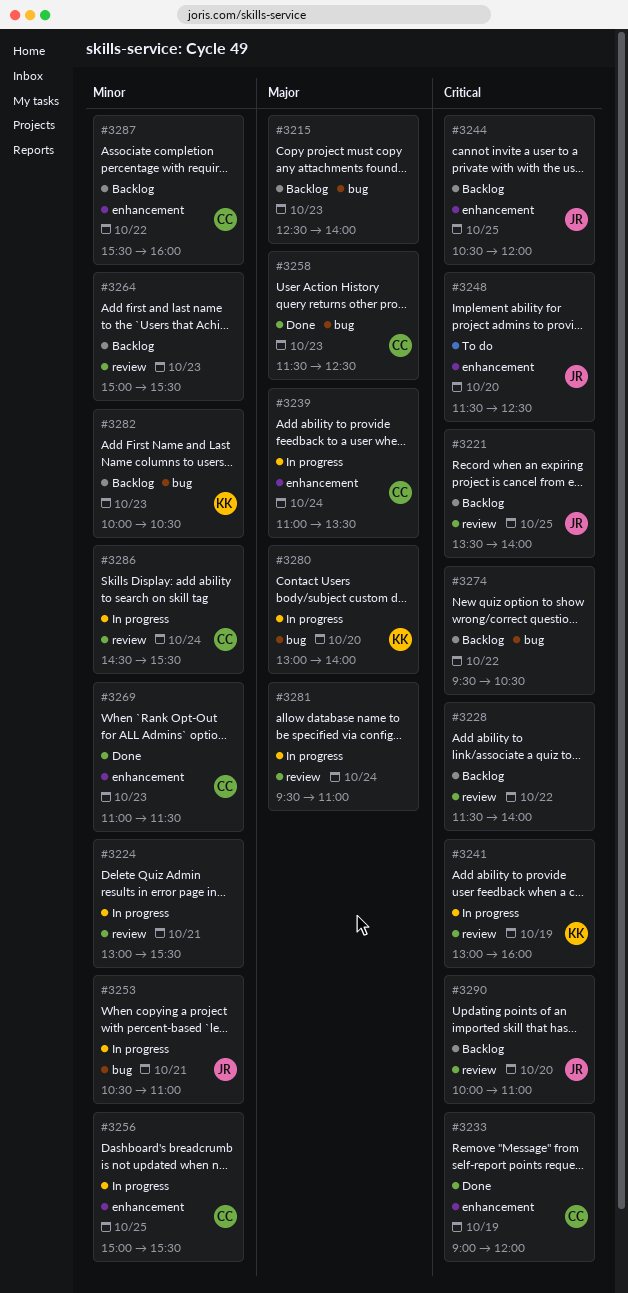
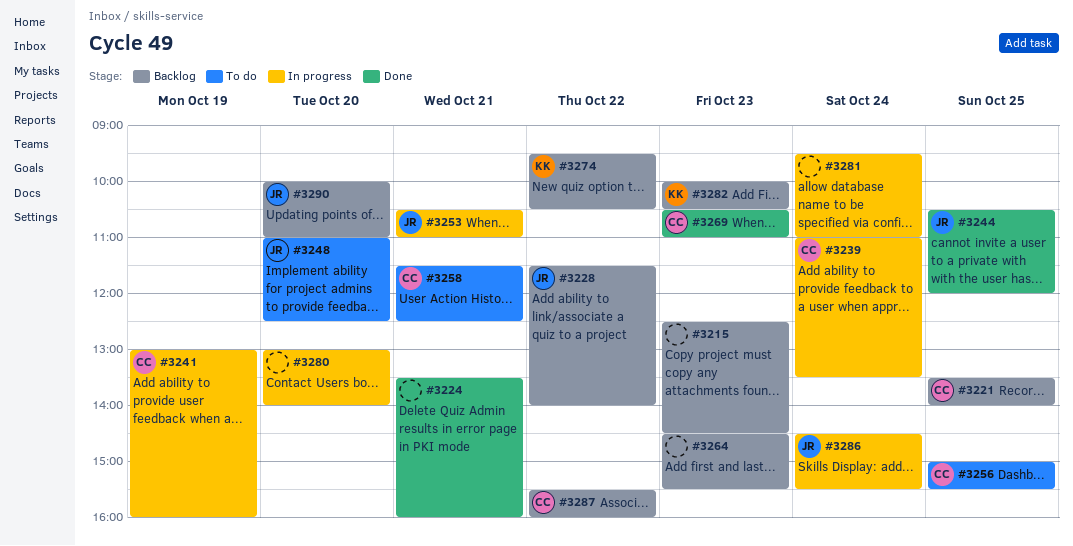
#3215, ends: 14:00 -> 14:30
#3221, owner: JR -> CC
#3224, status: In progress -> Done
#3224, begins: 13:00 -> 13:30
#3224, ends: 15:30 -> 16:00
#3228, owner: none -> JR
#3233: present -> none
#3241, owner: KK -> CC
#3244, status: Backlog -> Done
#3248, begins: 11:30 -> 11:00
#3256, status: In progress -> To do
#3258, status: Done -> To do
#3258, day: Oct 23 -> Oct 21
#3264, begins: 15:00 -> 14:30
#3269, begins: 11:00 -> 10:30
#3269, ends: 11:30 -> 11:00
#3274, owner: none -> KK
#3280, owner: KK -> none
#3286, owner: CC -> JR

